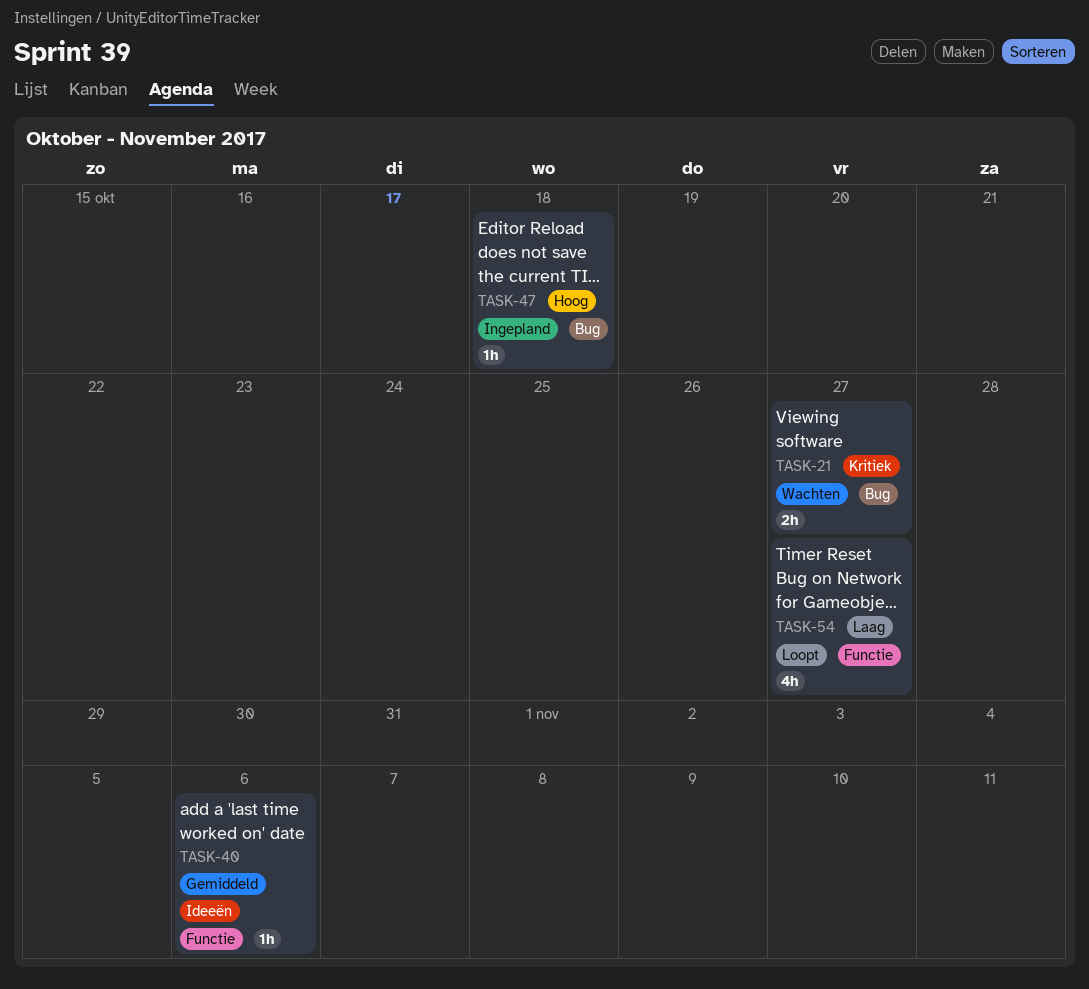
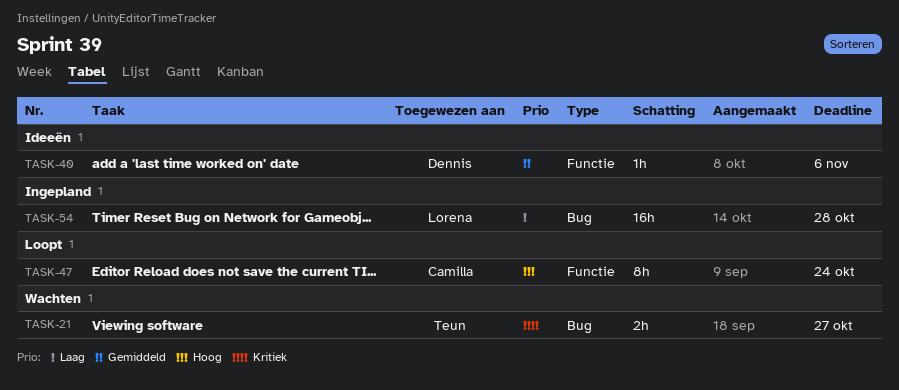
TASK-47, status: Ingepland -> Loopt
TASK-47, label: Bug -> Functie
TASK-47, estimate: 1h -> 8h
TASK-47, due: Oct 18 -> Oct 24
TASK-54, status: Loopt -> Ingepland
TASK-54, label: Functie -> Bug
TASK-54, estimate: 4h -> 16h
TASK-54, due: Oct 27 -> Oct 28

